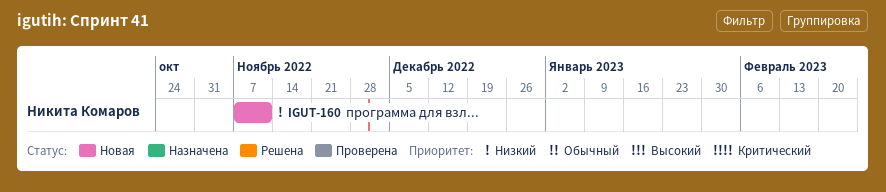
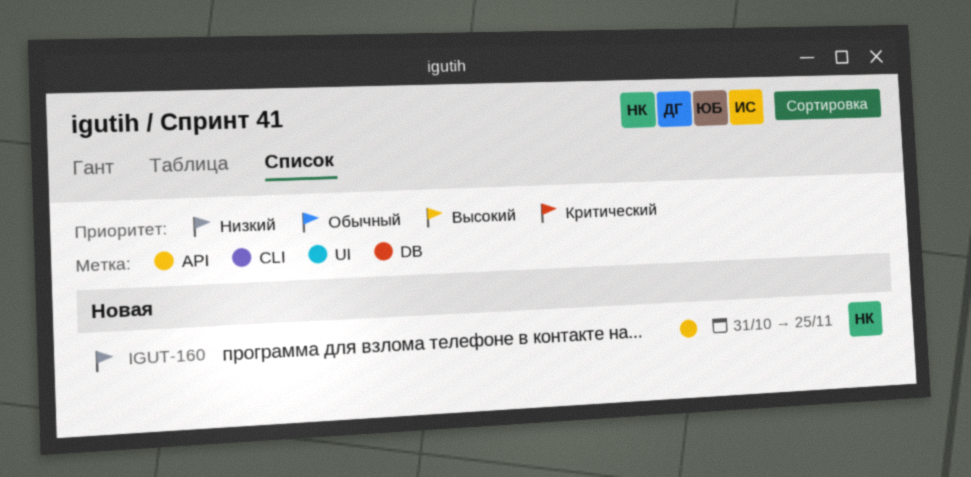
IGUT-160, start: Nov 7 -> Oct 31
IGUT-160, due: Nov 11 -> Nov 25

